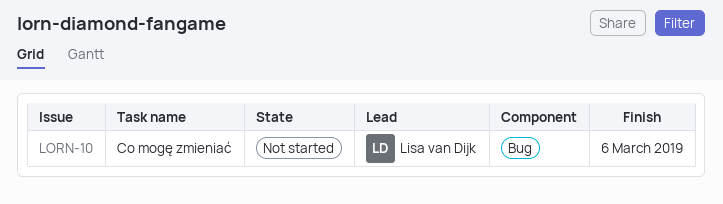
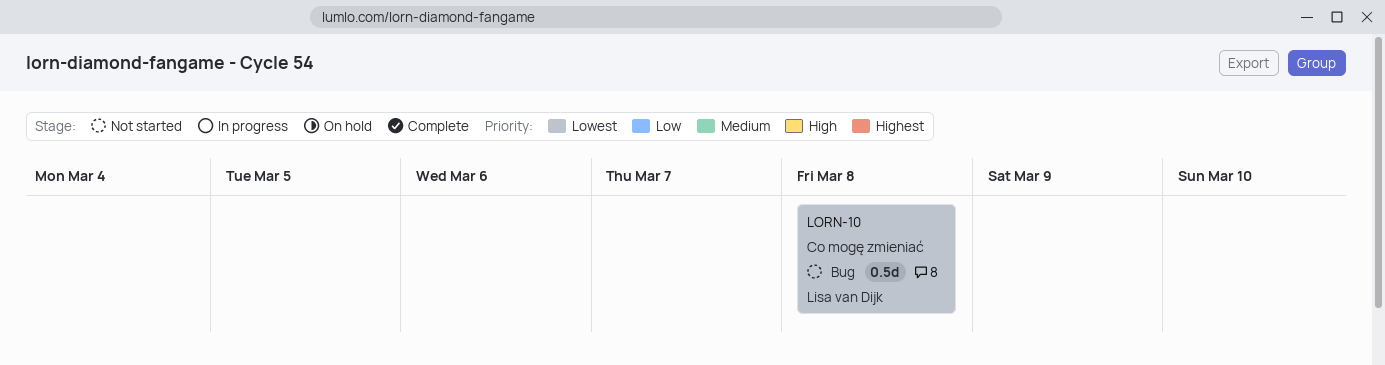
LORN-10, due: Mar 6 -> Mar 8

